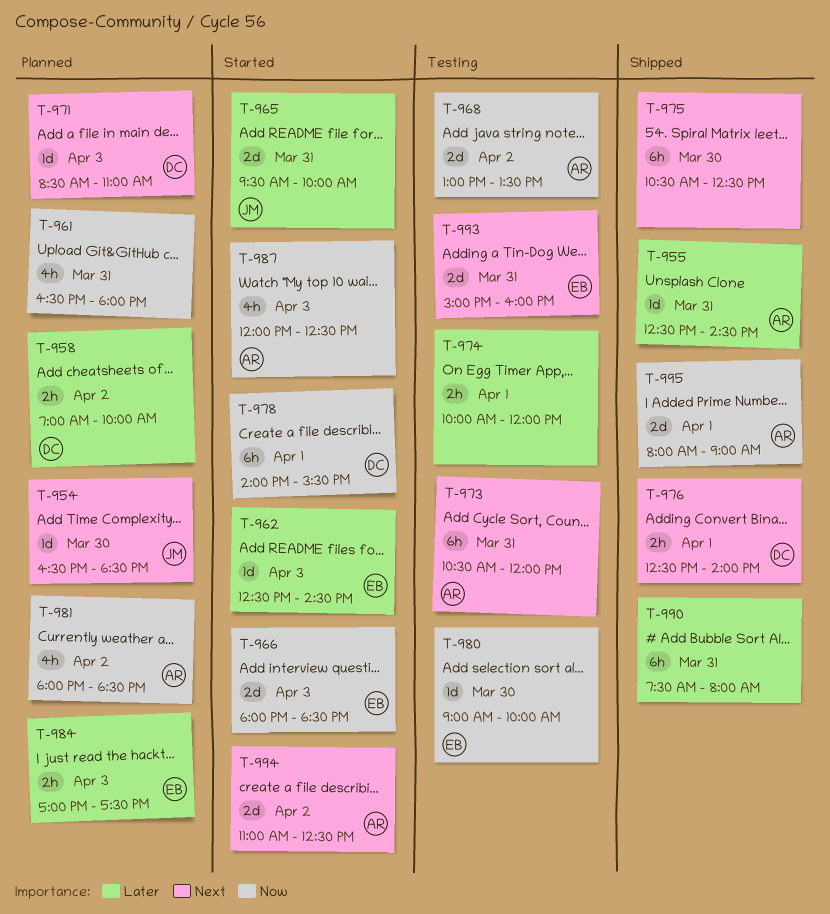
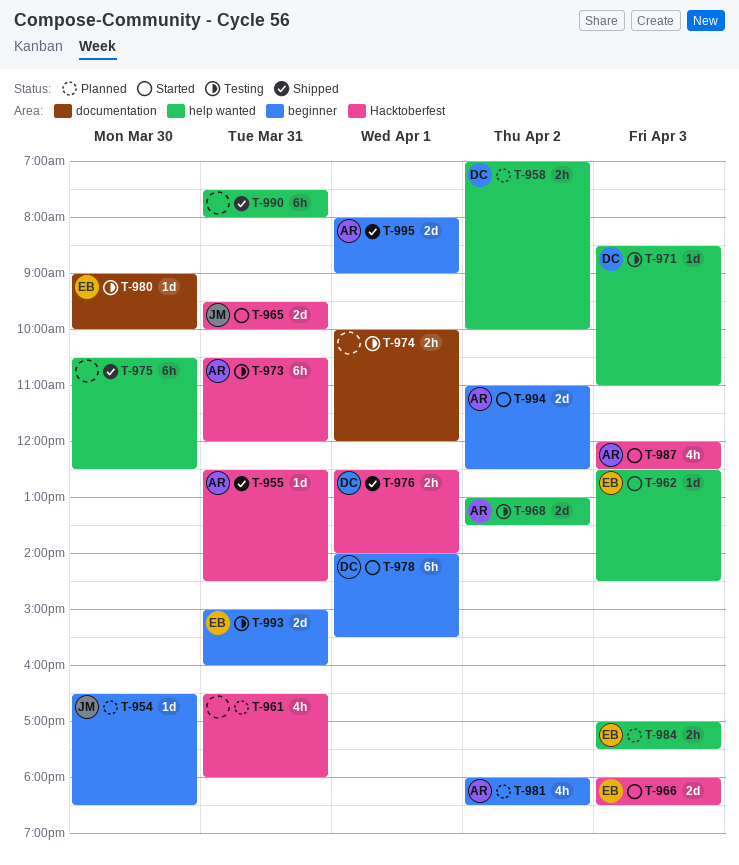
T-971, status: Planned -> Testing

